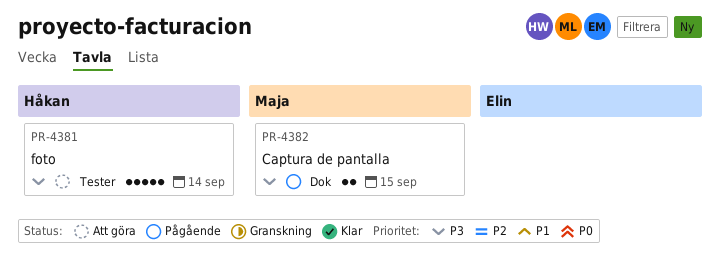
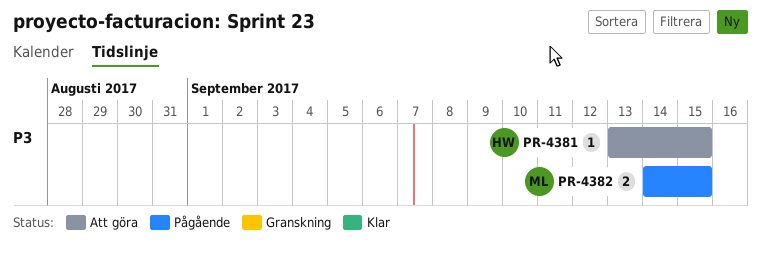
PR-4381, estimate: 5 -> 1
PR-4381, due: Sep 14 -> Sep 15

